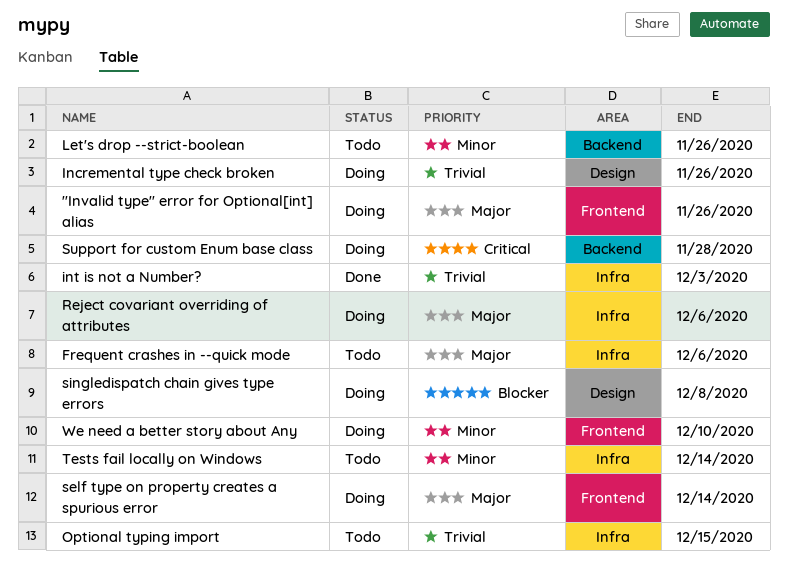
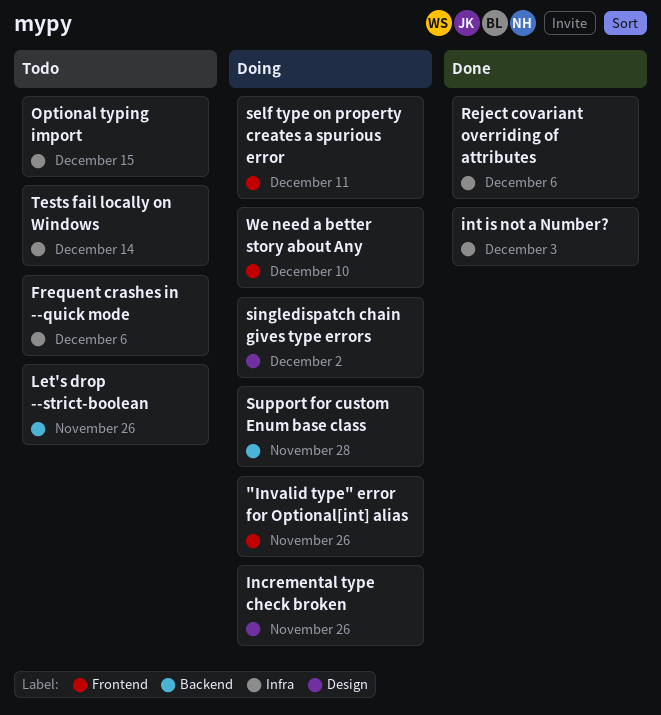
Reject covariant overriding of attributes, status: Doing -> Done
self type on property creates a spurious error, due: Dec 14 -> Dec 11
singledispatch chain gives type errors, due: Dec 8 -> Dec 2

